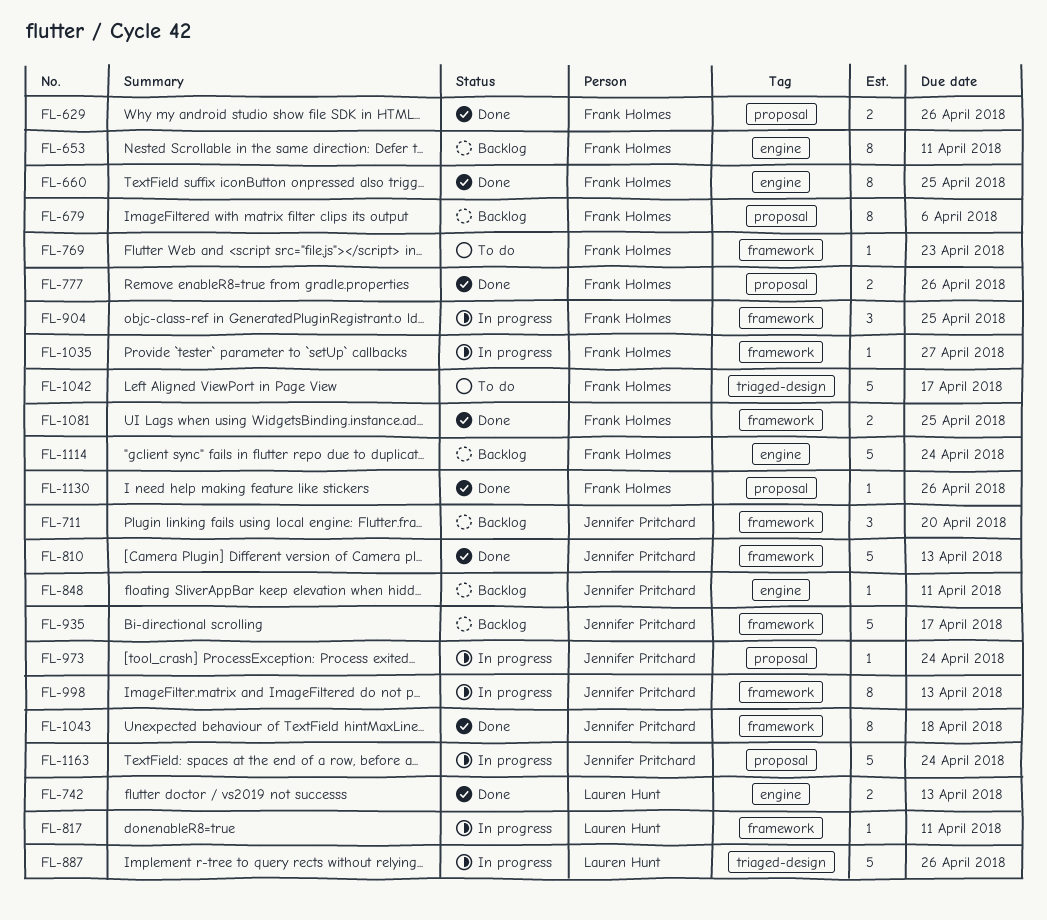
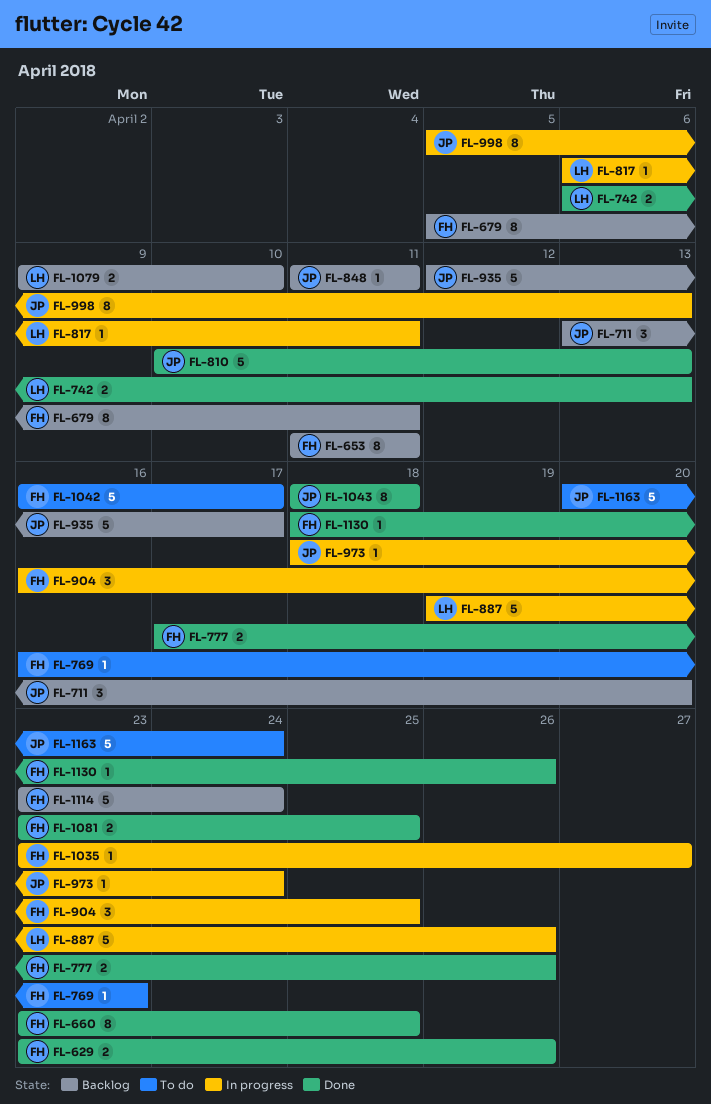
FL-679, due: Apr 6 -> Apr 11
FL-1079: none -> present
FL-1163, status: In progress -> To do

